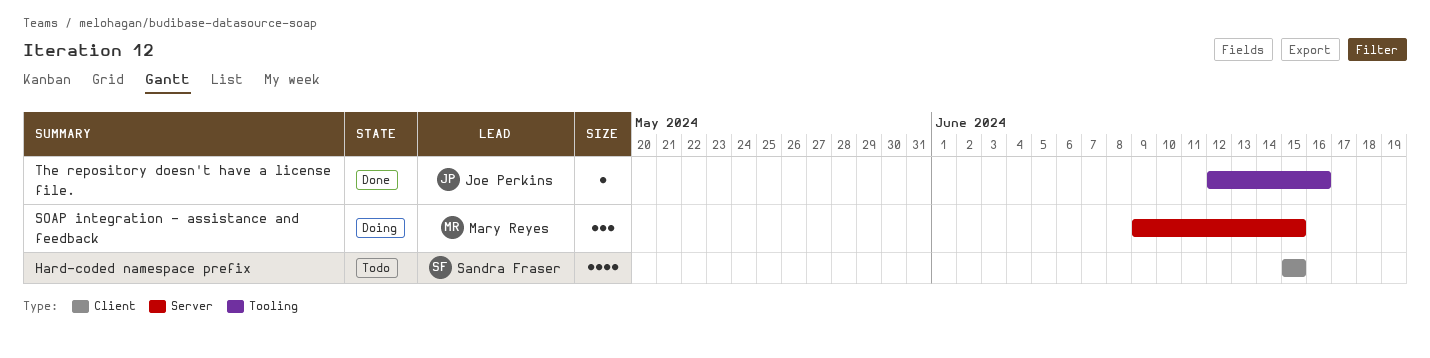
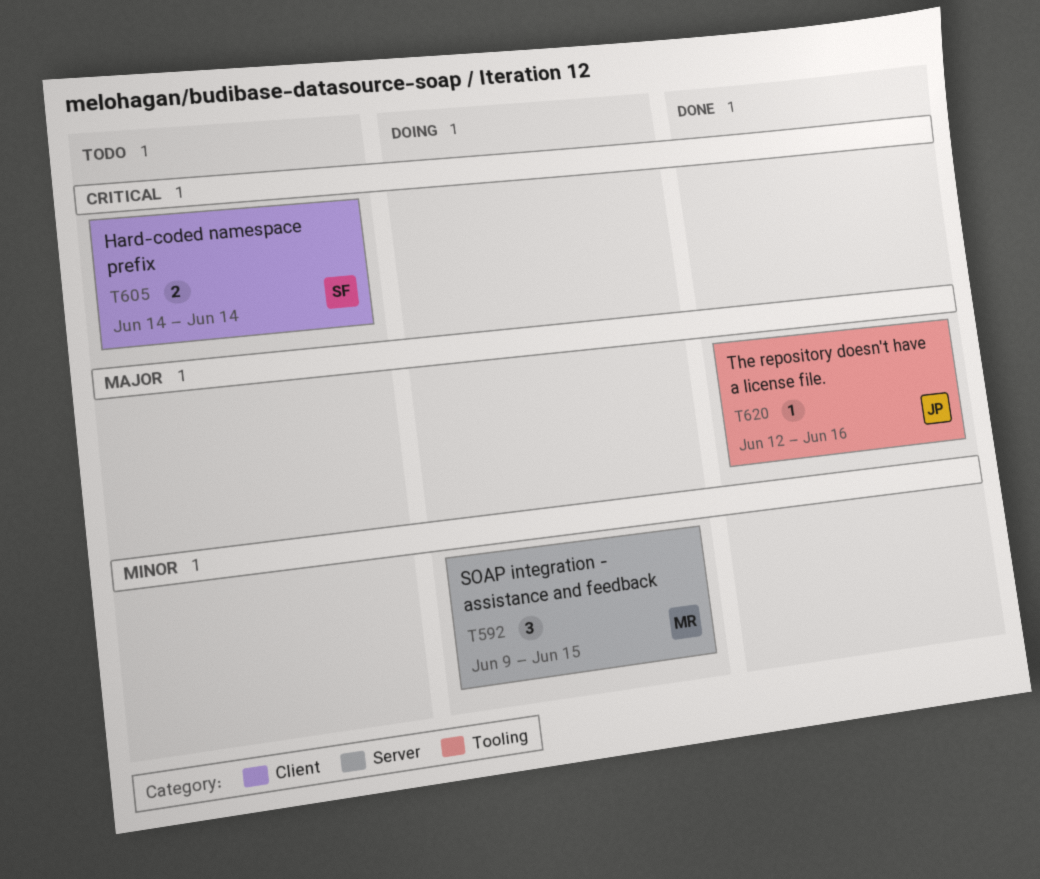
Hard-coded namespace prefix, estimate: 4 -> 2
Hard-coded namespace prefix, start: Jun 15 -> Jun 14
Hard-coded namespace prefix, due: Jun 15 -> Jun 14

